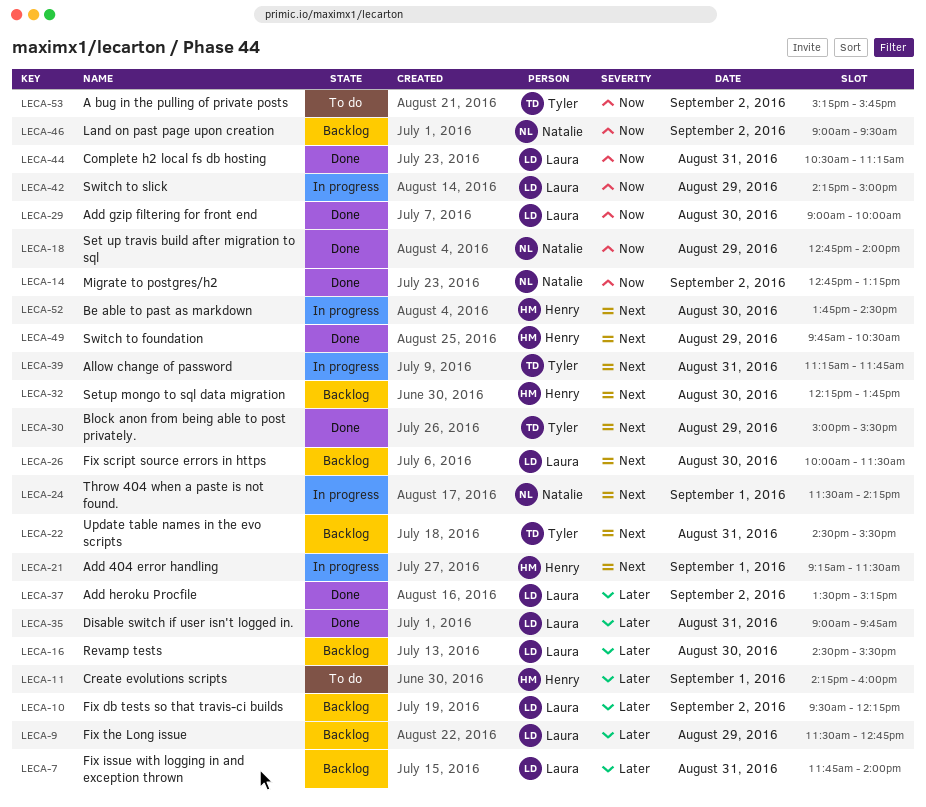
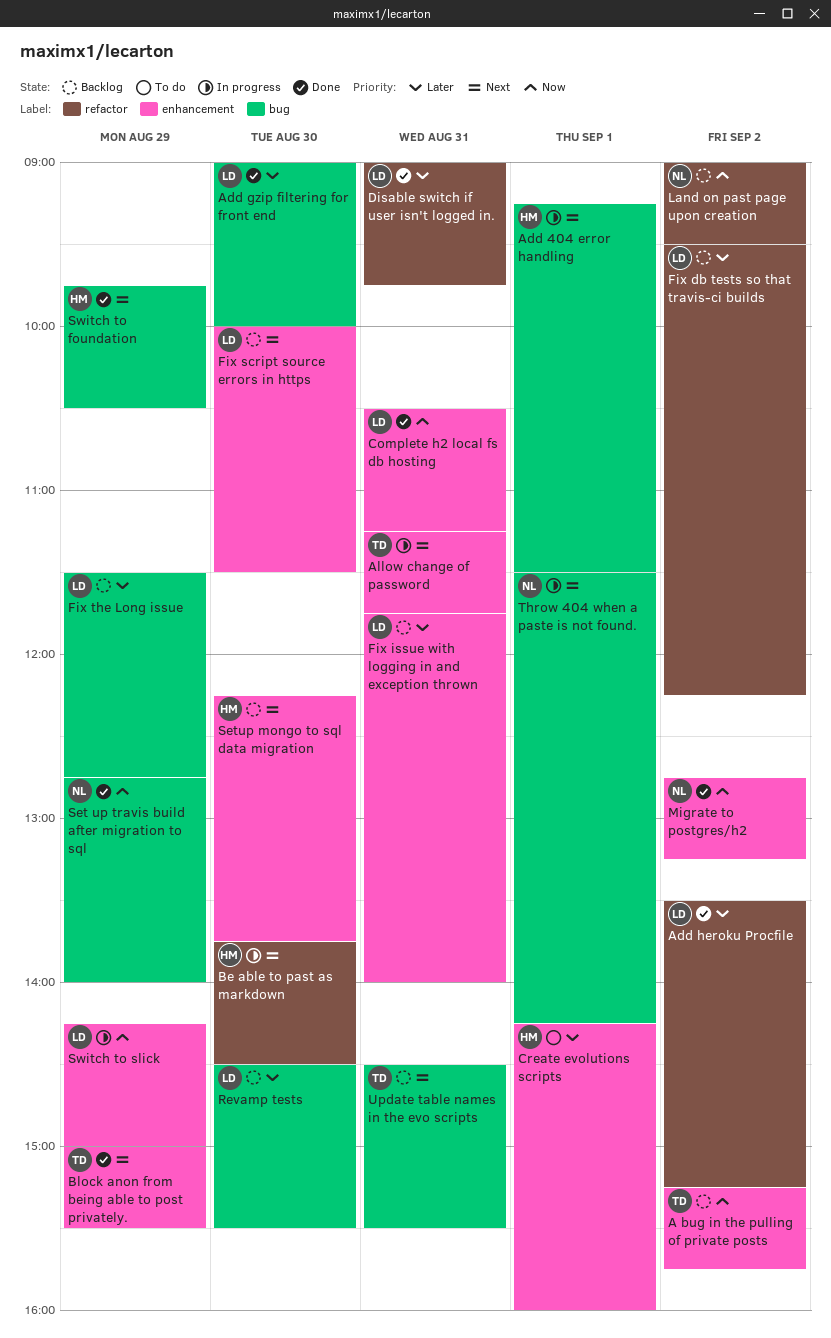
A bug in the pulling of private posts, status: To do -> Backlog
Add gzip filtering for front end, priority: Now -> Later

